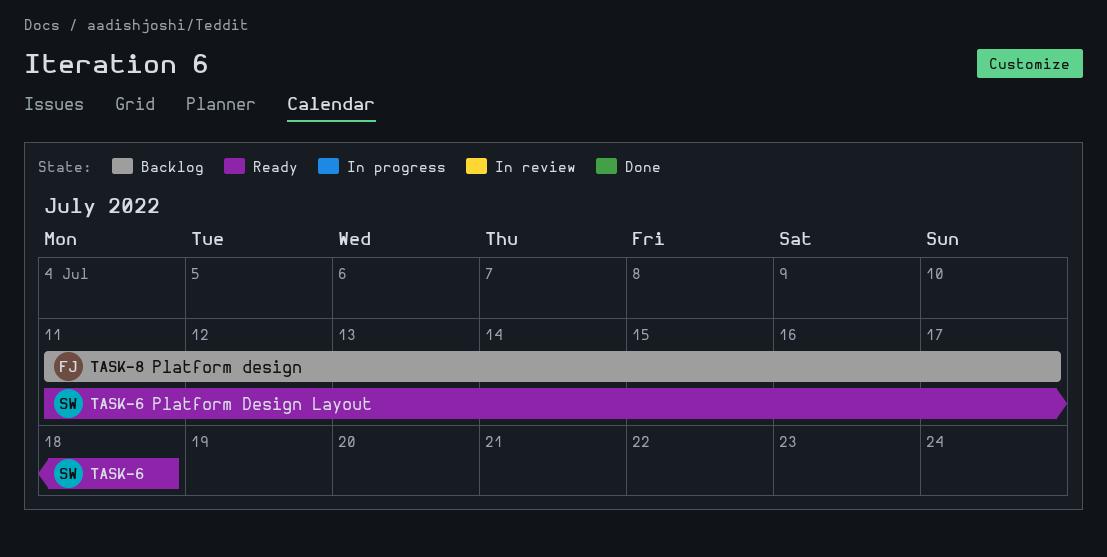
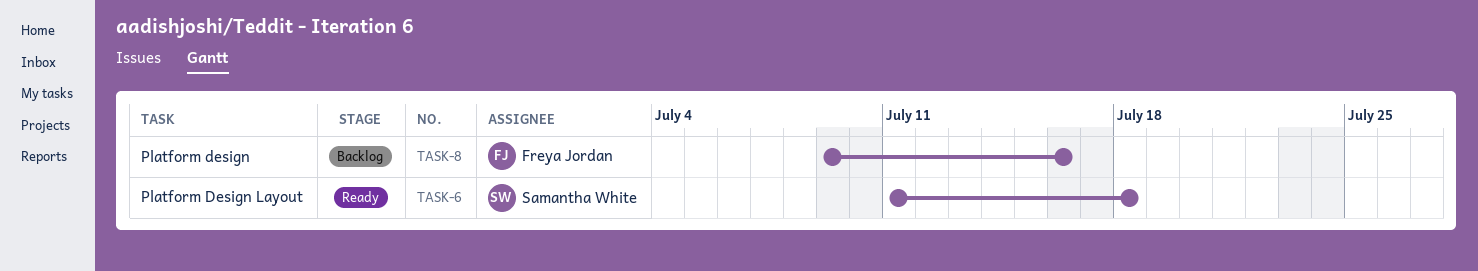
TASK-8, start: Jul 11 -> Jul 9
TASK-8, due: Jul 17 -> Jul 16

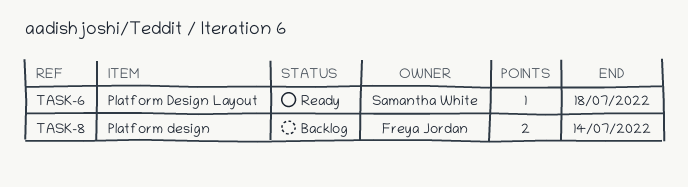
TASK-8, due: Jul 16 -> Jul 14

